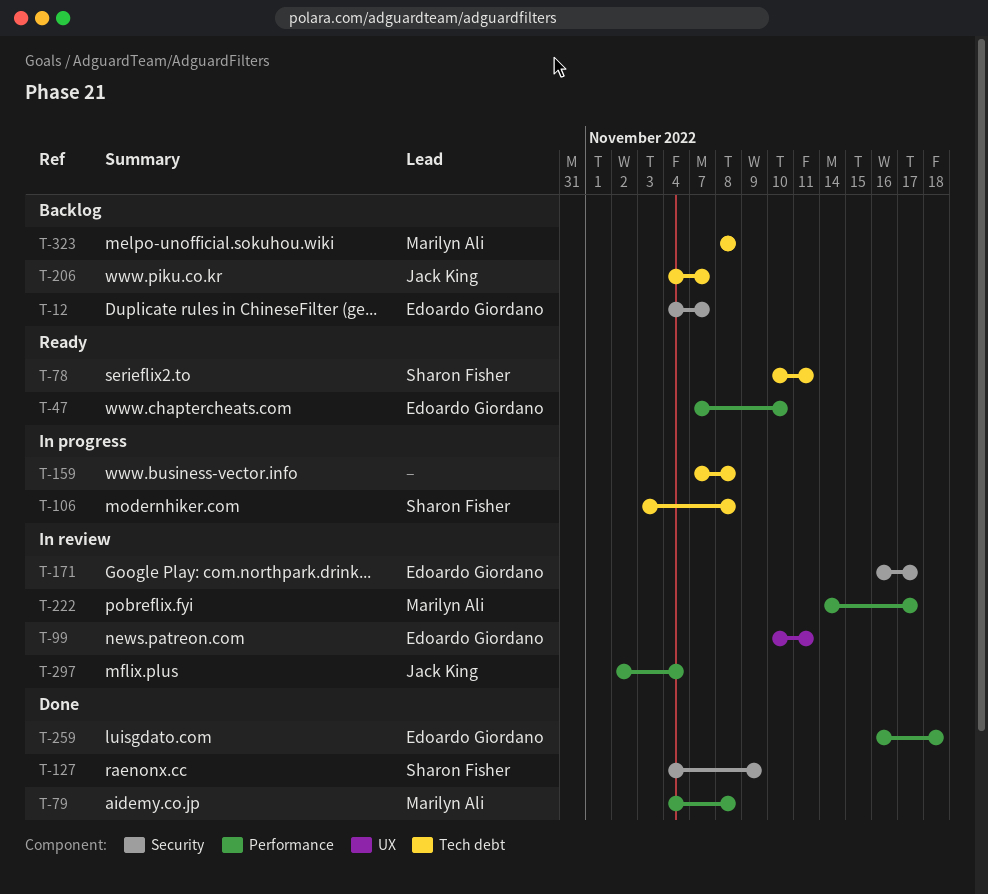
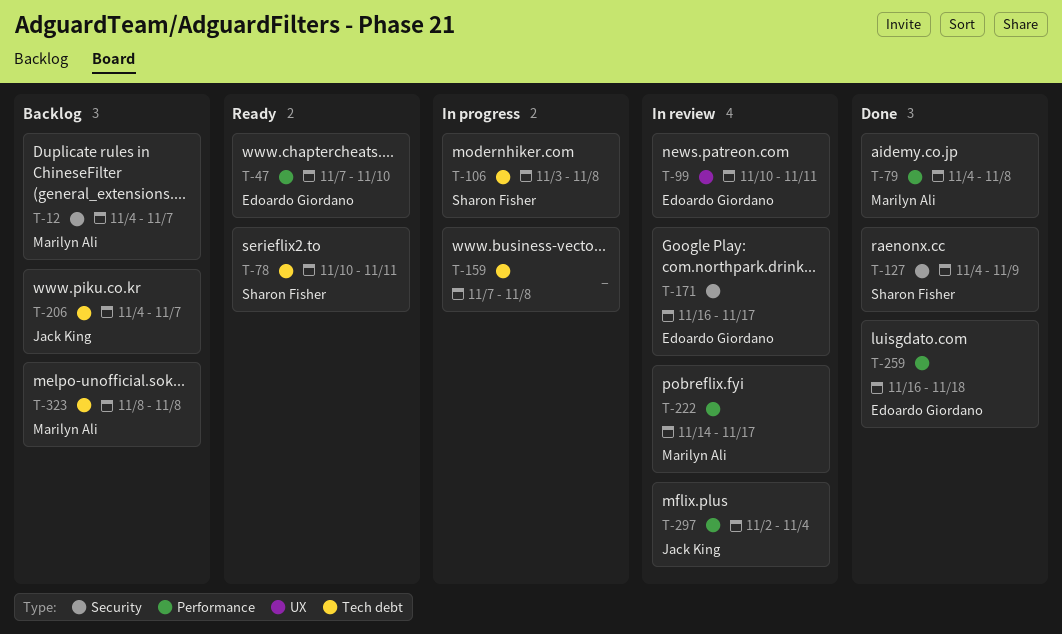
T-12, owner: Edoardo Giordano -> Marilyn Ali

